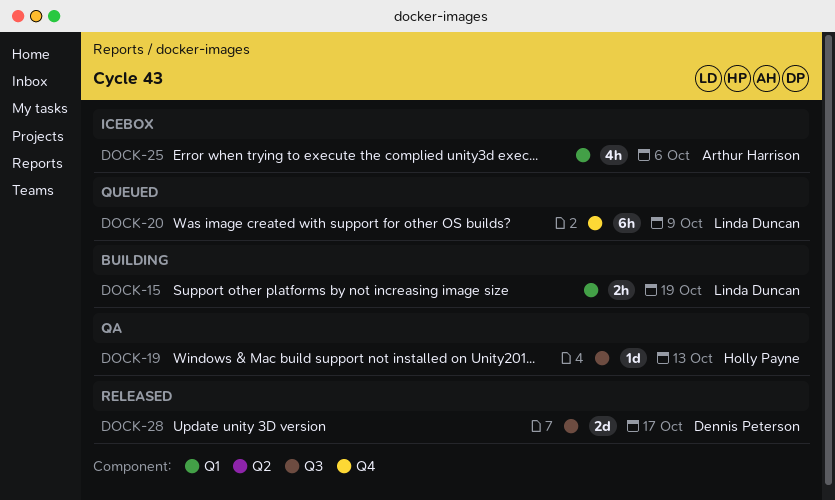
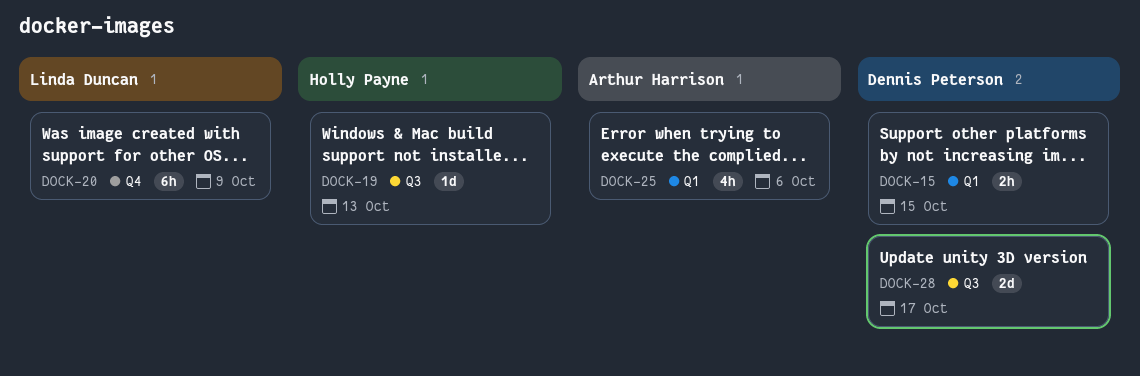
DOCK-15, owner: Linda Duncan -> Dennis Peterson
DOCK-15, due: Oct 19 -> Oct 15

